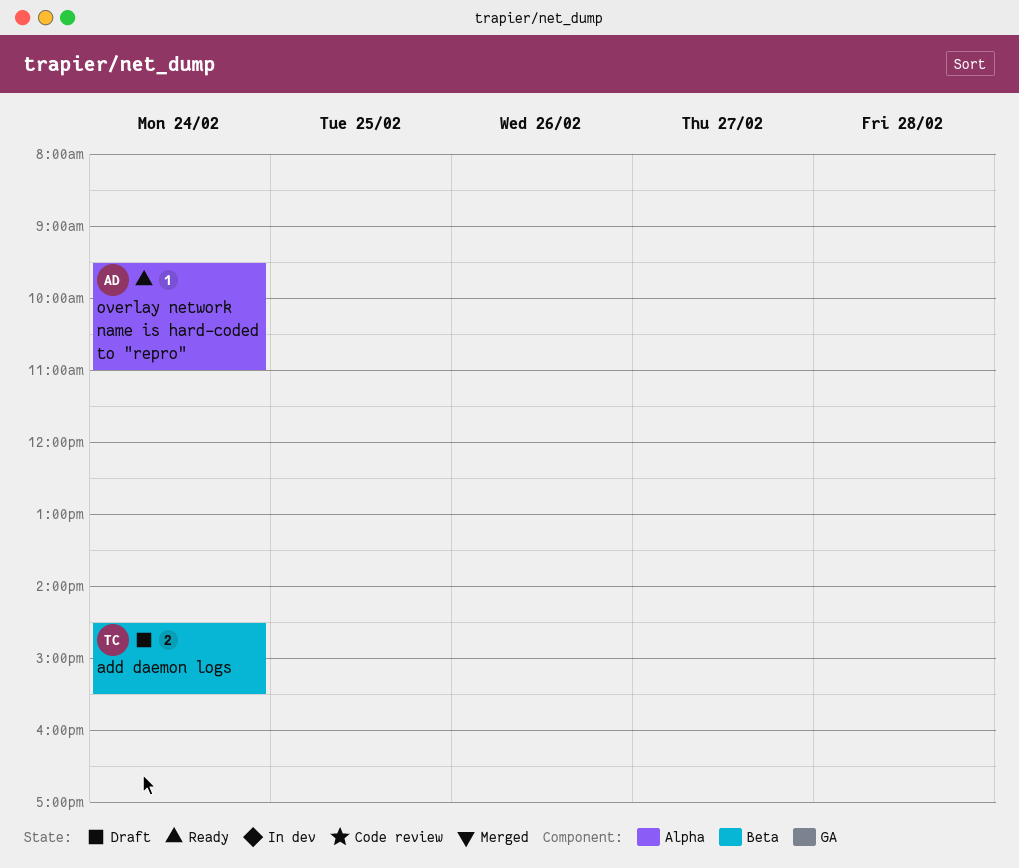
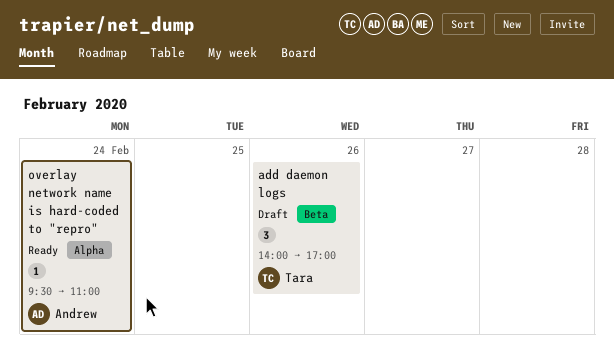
add daemon logs, estimate: 2 -> 3
add daemon logs, day: Feb 24 -> Feb 26
add daemon logs, begins: 14:30 -> 14:00
add daemon logs, ends: 15:30 -> 17:00

